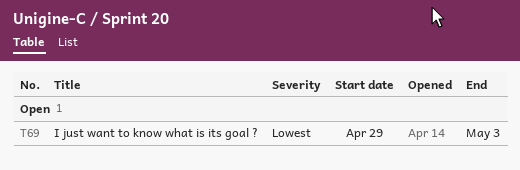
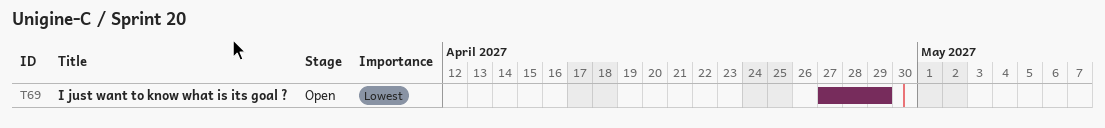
T69, start: Apr 29 -> Apr 27
T69, due: May 3 -> Apr 29

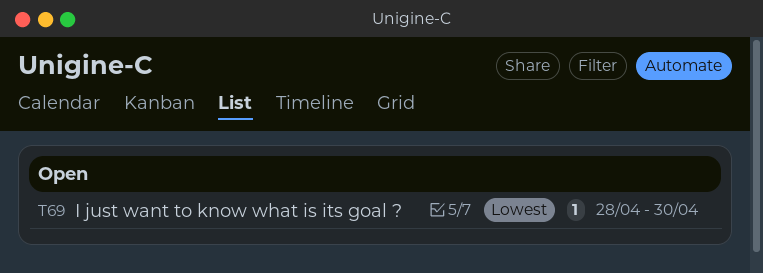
T69, start: Apr 27 -> Apr 28
T69, due: Apr 29 -> Apr 30

